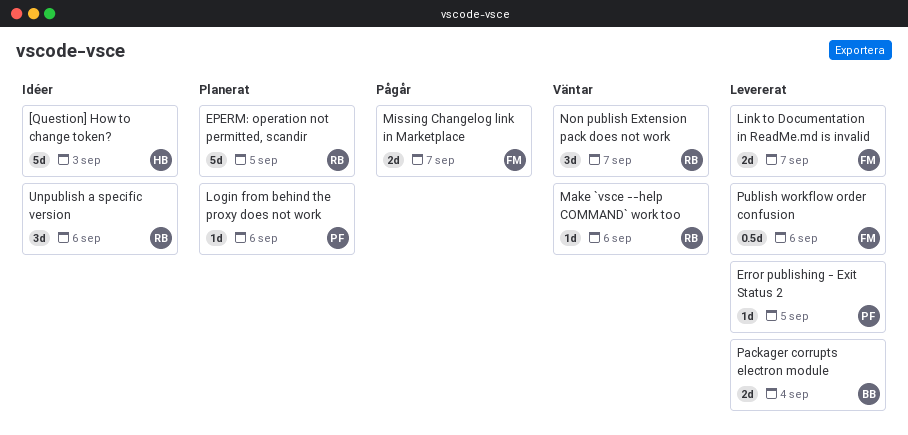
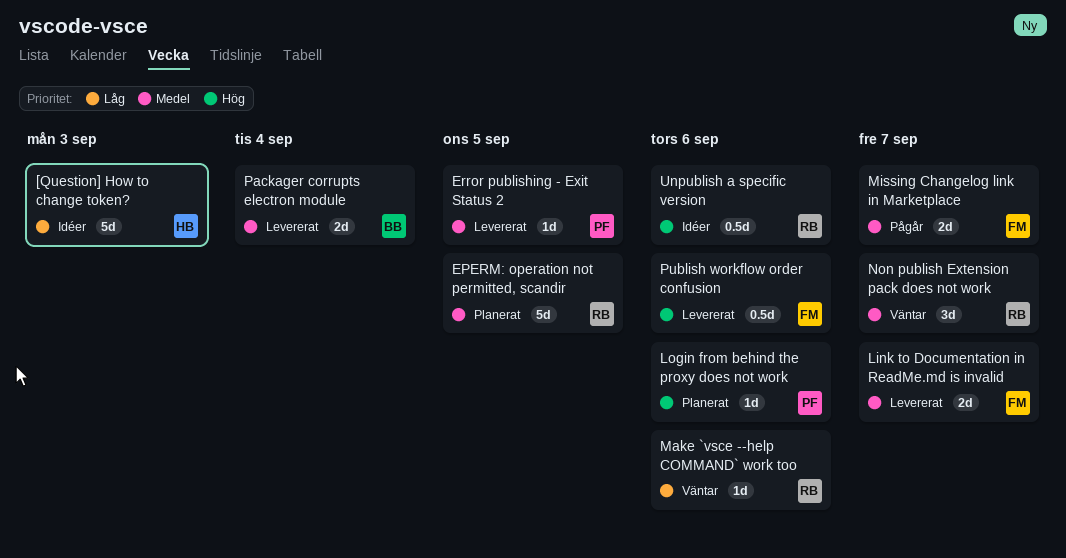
Unpublish a specific version, estimate: 3d -> 0.5d

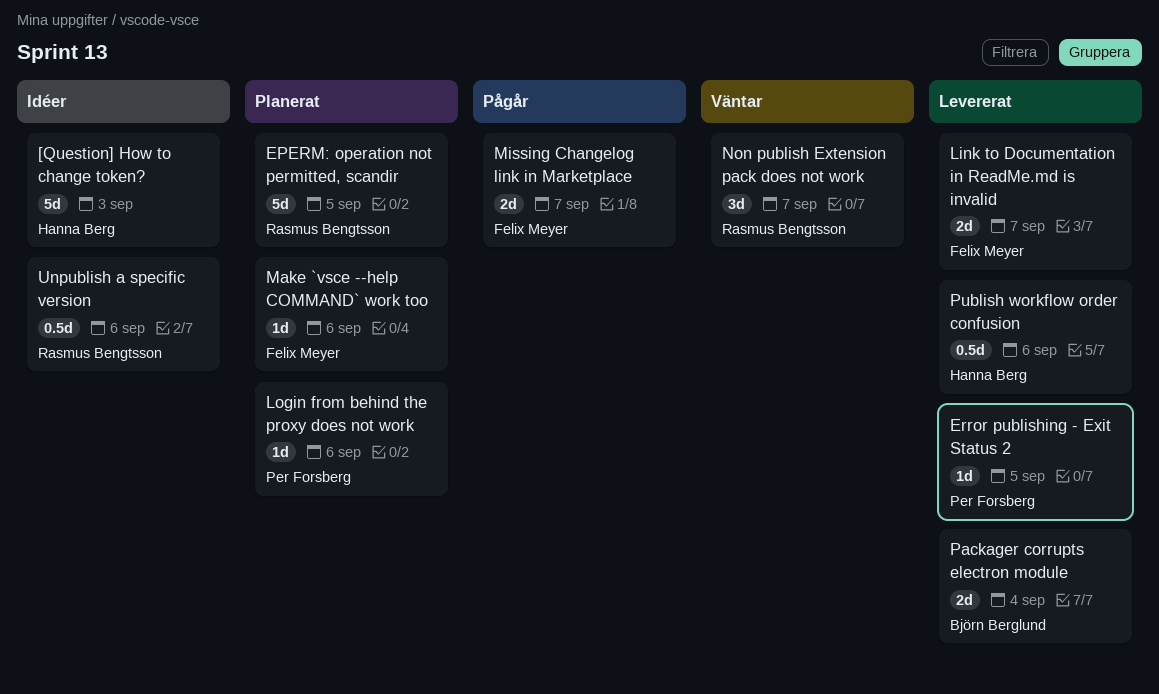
Make `vsce --help COMMAND` work too, status: Väntar -> Planerat
Make `vsce --help COMMAND` work too, owner: Rasmus Bengtsson -> Felix Meyer
Publish workflow order confusion, owner: Felix Meyer -> Hanna Berg

